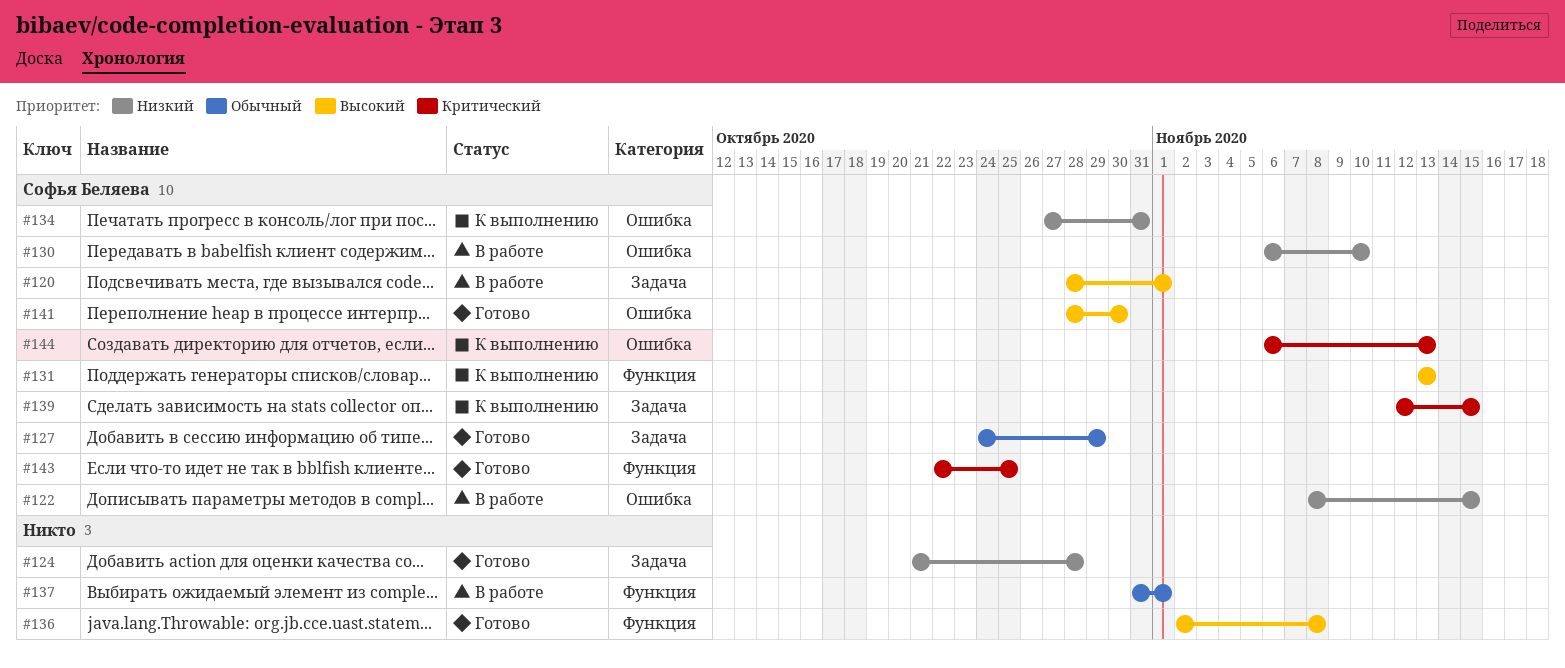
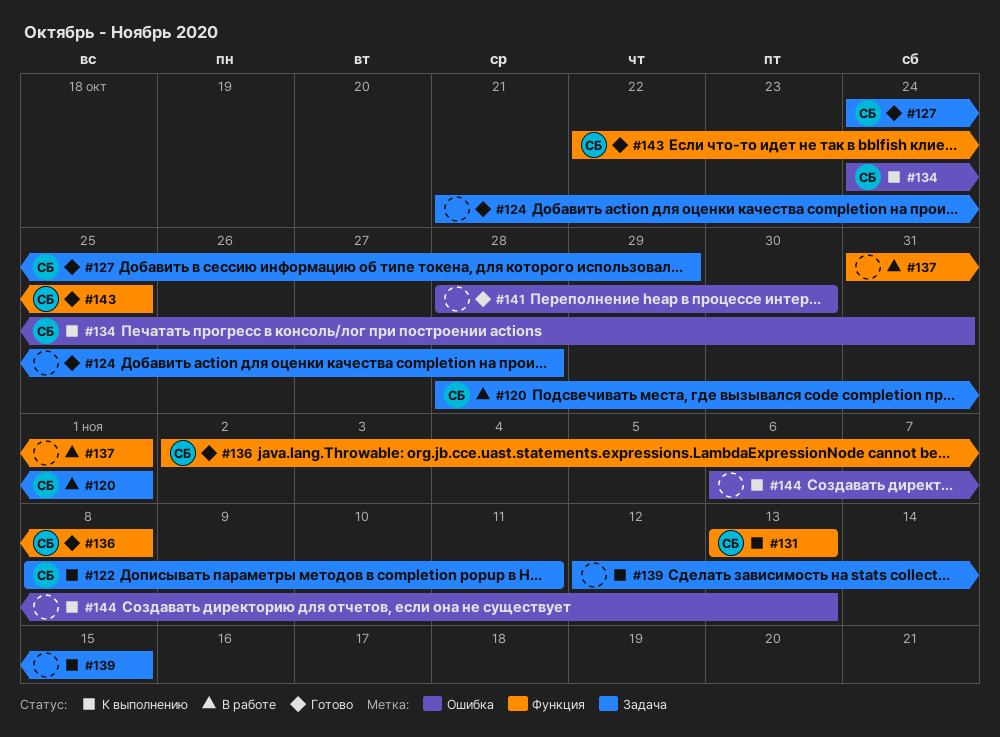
#122, status: В работе -> К выполнению
#122, label: Ошибка -> Задача
#122, due: Nov 15 -> Nov 11
#130: present -> none
#134, start: Oct 27 -> Oct 24
#136, owner: none -> Софья Беляева
#139, owner: Софья Беляева -> none
#141, owner: Софья Беляева -> none
#144, owner: Софья Беляева -> none

